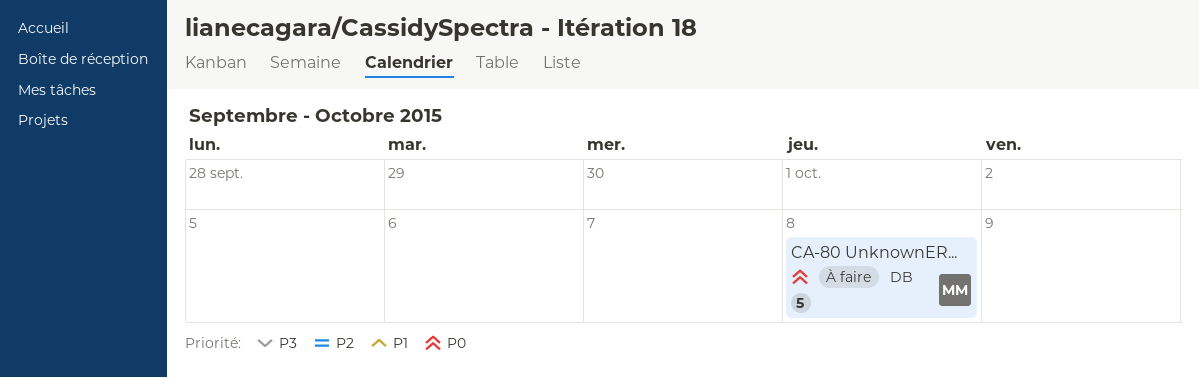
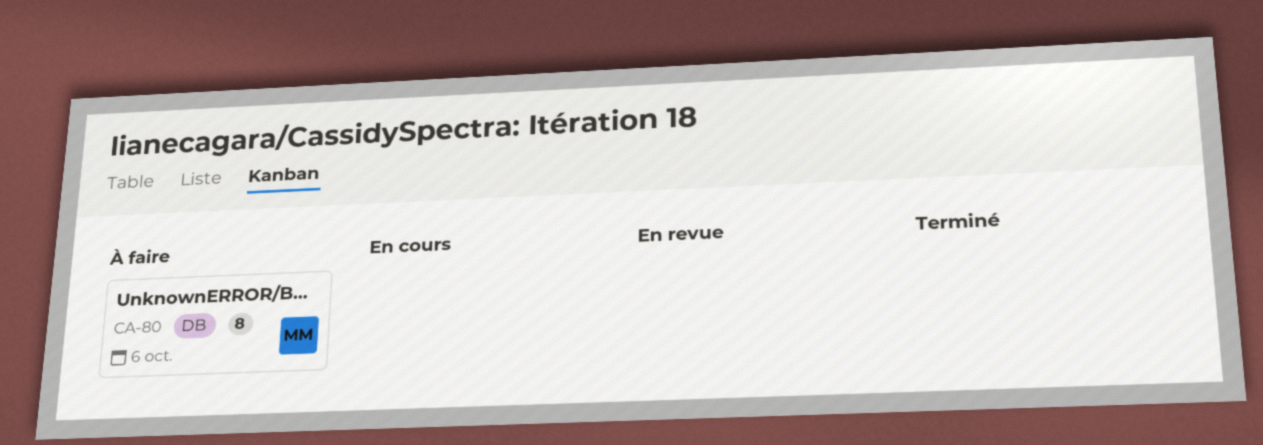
CA-80, estimate: 5 -> 8
CA-80, due: Oct 8 -> Oct 6

